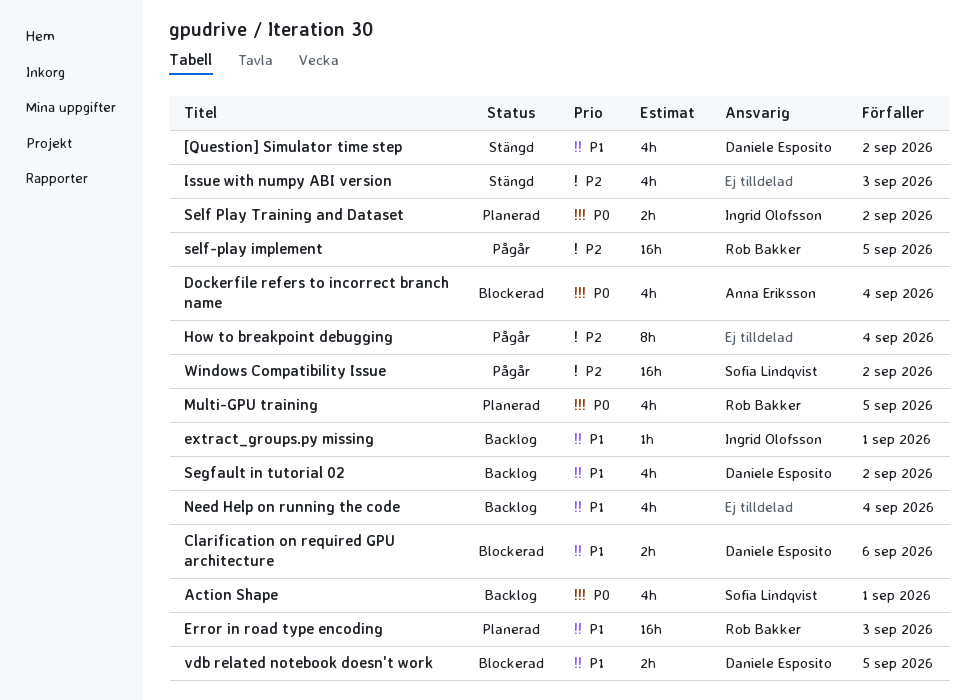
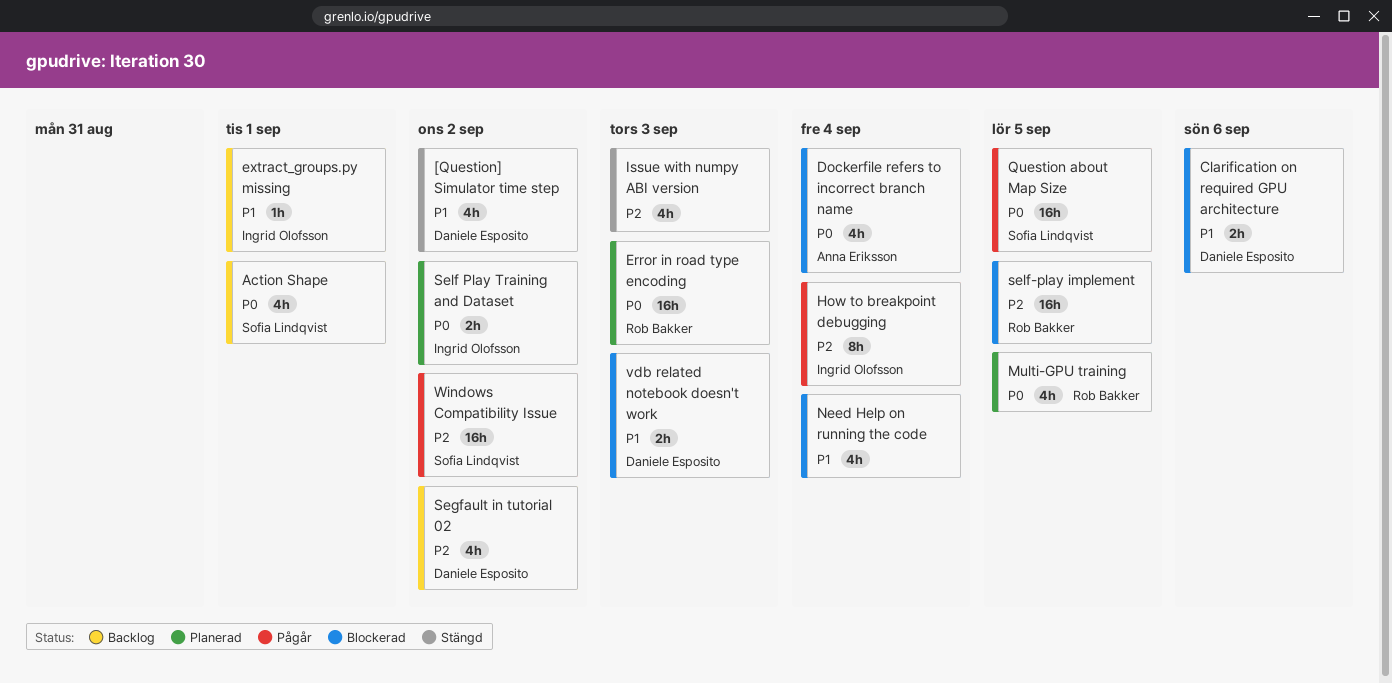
Error in road type encoding, priority: P1 -> P0
How to breakpoint debugging, owner: none -> Ingrid Olofsson
Need Help on running the code, status: Backlog -> Blockerad
Question about Map Size: none -> present
Segfault in tutorial 02, priority: P1 -> P2
self-play implement, status: Pågår -> Blockerad
vdb related notebook doesn't work, due: Sep 5 -> Sep 3

